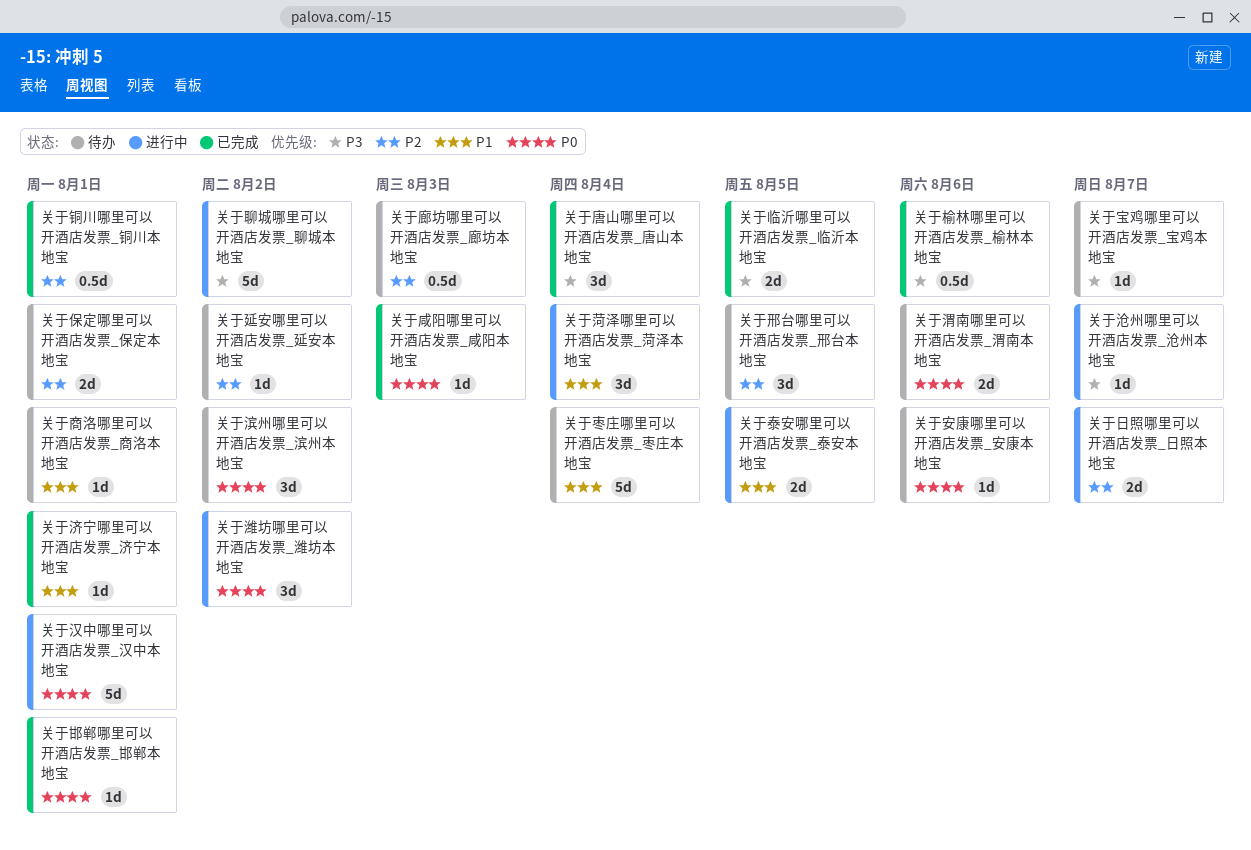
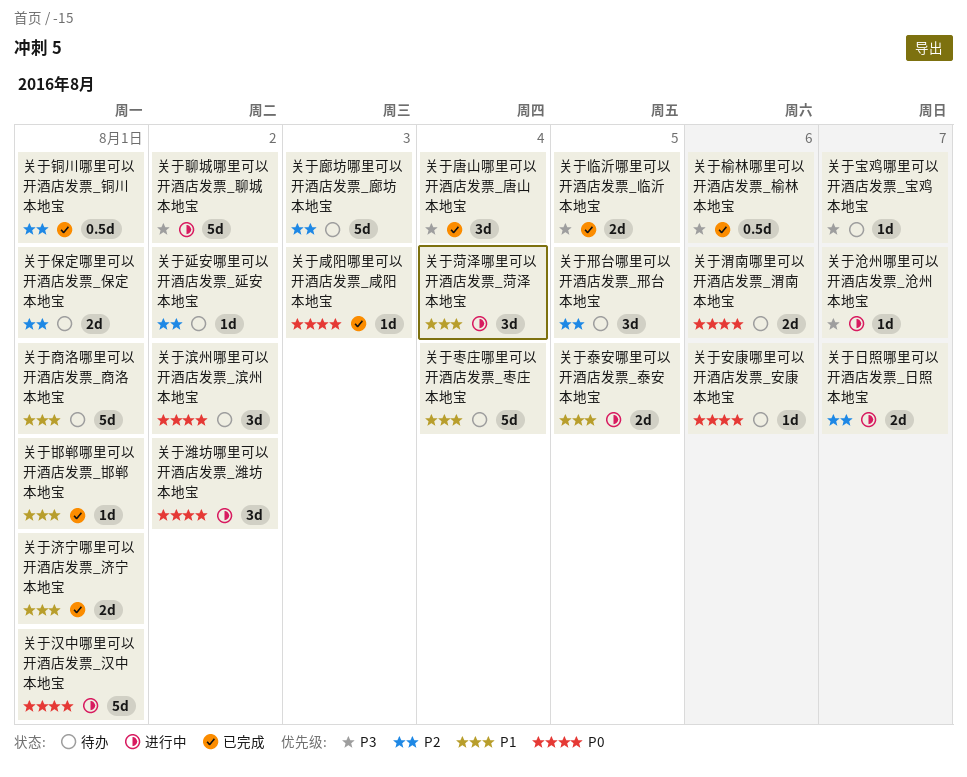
关于商洛哪里可以开酒店发票_商洛本地宝, estimate: 1d -> 5d
关于廊坊哪里可以开酒店发票_廊坊本地宝, estimate: 0.5d -> 5d
关于济宁哪里可以开酒店发票_济宁本地宝, estimate: 1d -> 2d
关于邯郸哪里可以开酒店发票_邯郸本地宝, priority: P0 -> P1

